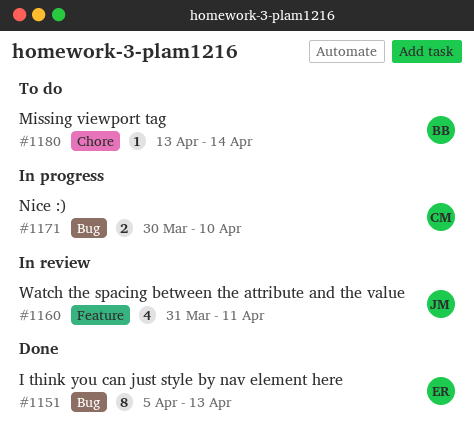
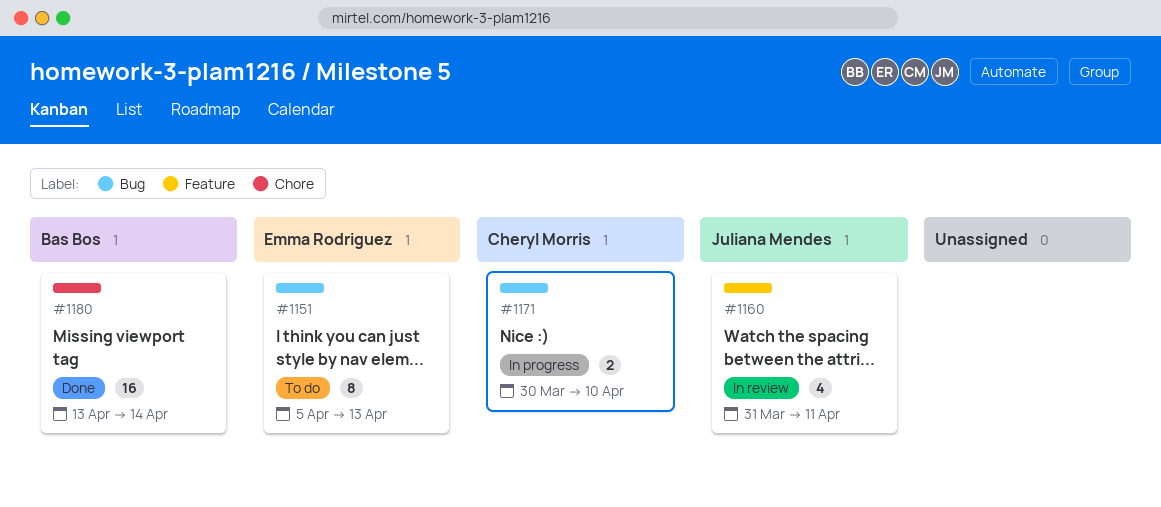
#1151, status: Done -> To do
#1180, status: To do -> Done
#1180, estimate: 1 -> 16

